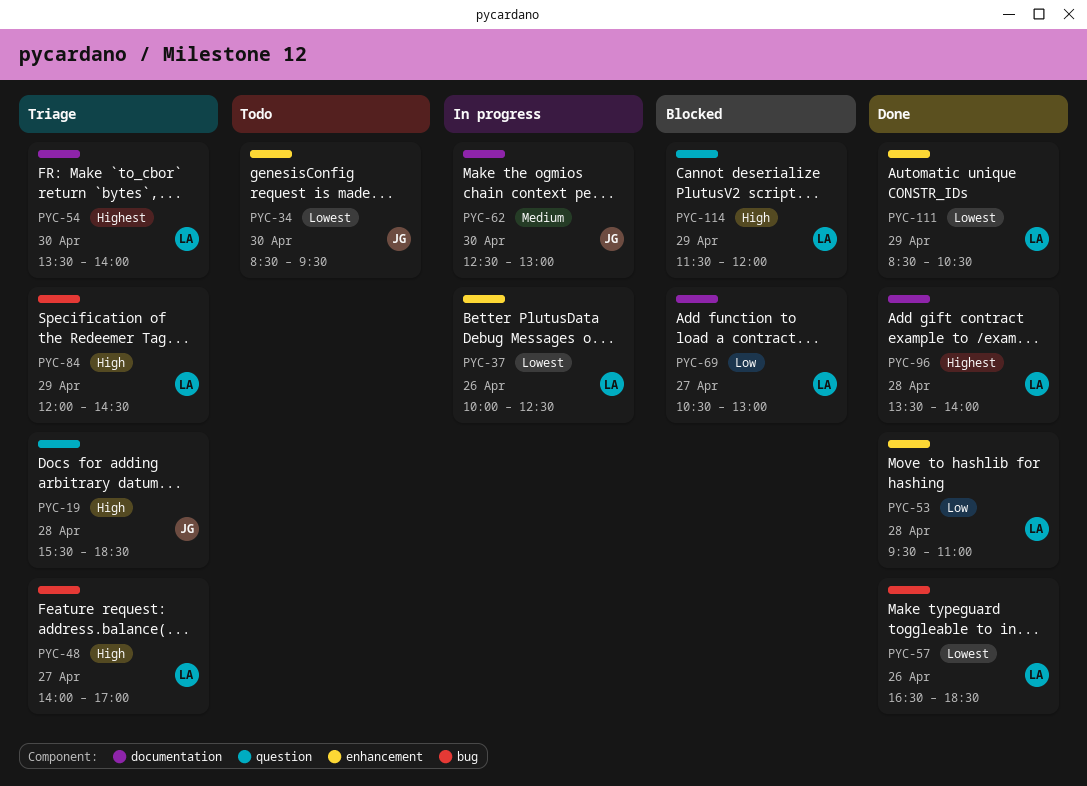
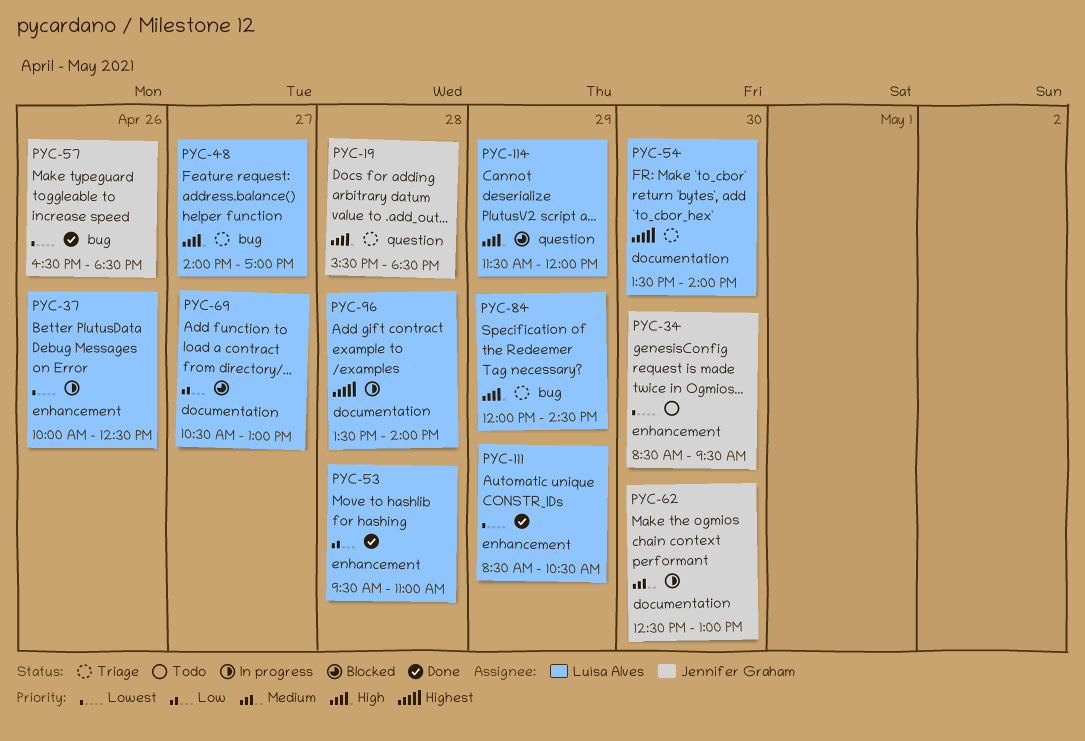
PYC-57, owner: Luísa Alves -> Jennifer Graham
PYC-96, status: Done -> In progress

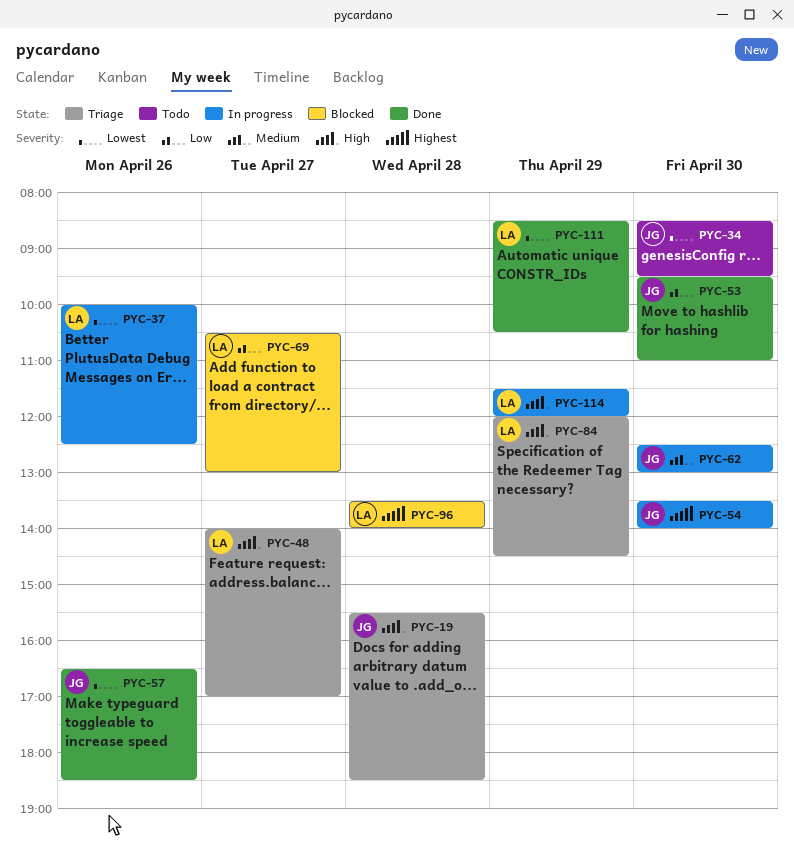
PYC-53, owner: Luísa Alves -> Jennifer Graham
PYC-53, day: Apr 28 -> Apr 30
PYC-54, status: Triage -> In progress
PYC-54, owner: Luísa Alves -> Jennifer Graham
PYC-96, status: In progress -> Blocked
PYC-114, status: Blocked -> In progress

